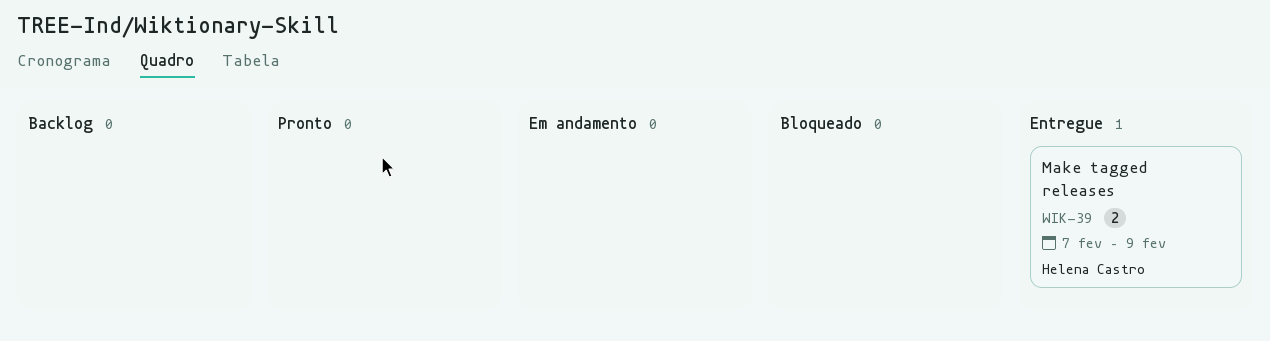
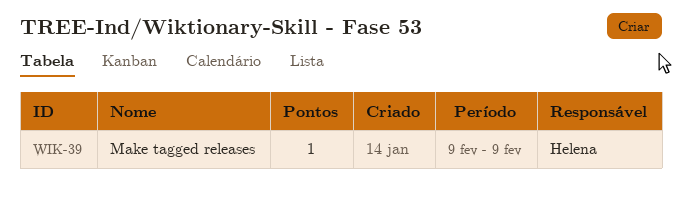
WIK-39, estimate: 2 -> 1
WIK-39, start: Feb 7 -> Feb 9

